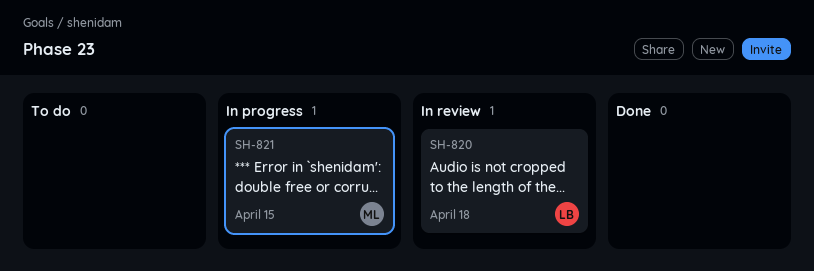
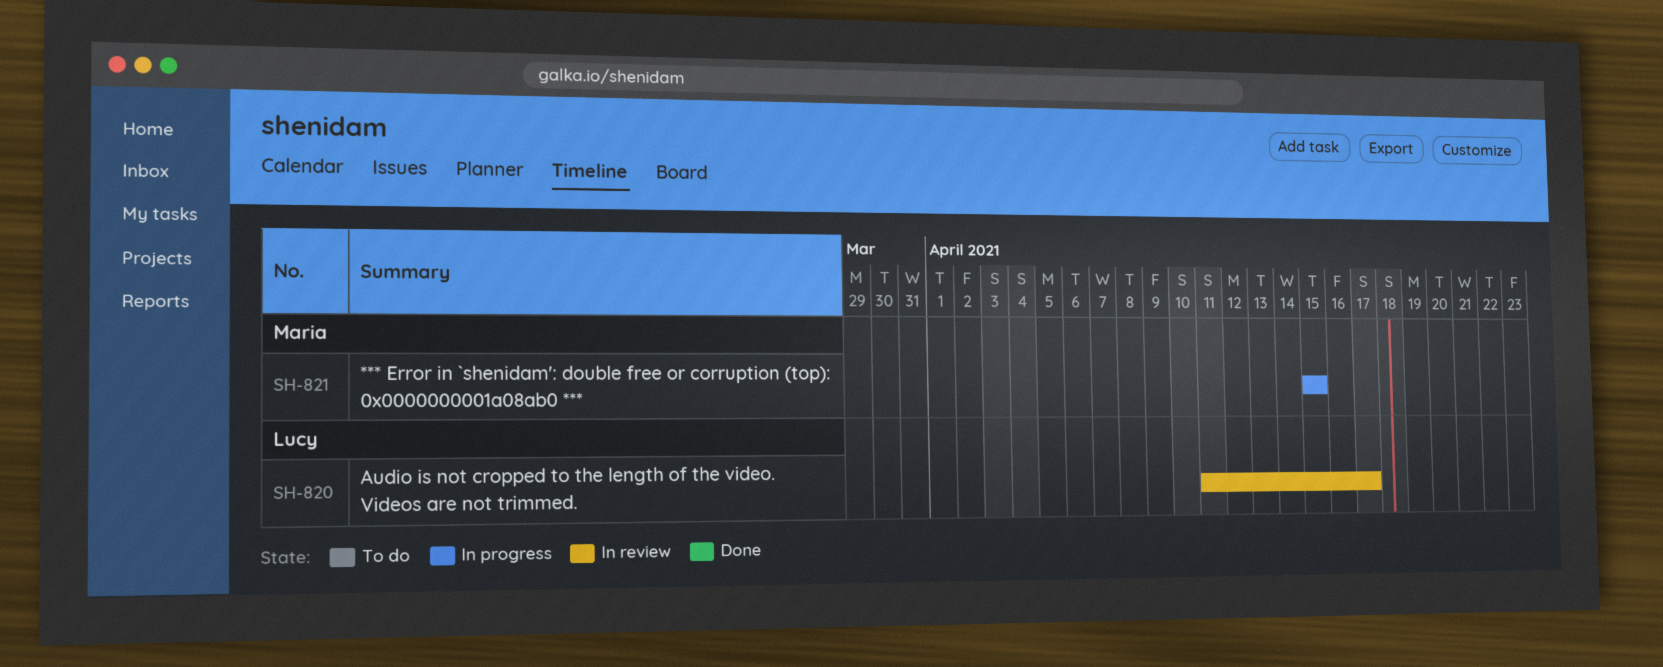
SH-820, due: Apr 18 -> Apr 17

